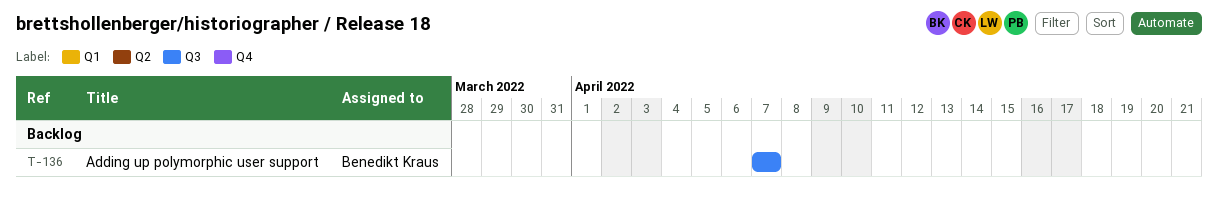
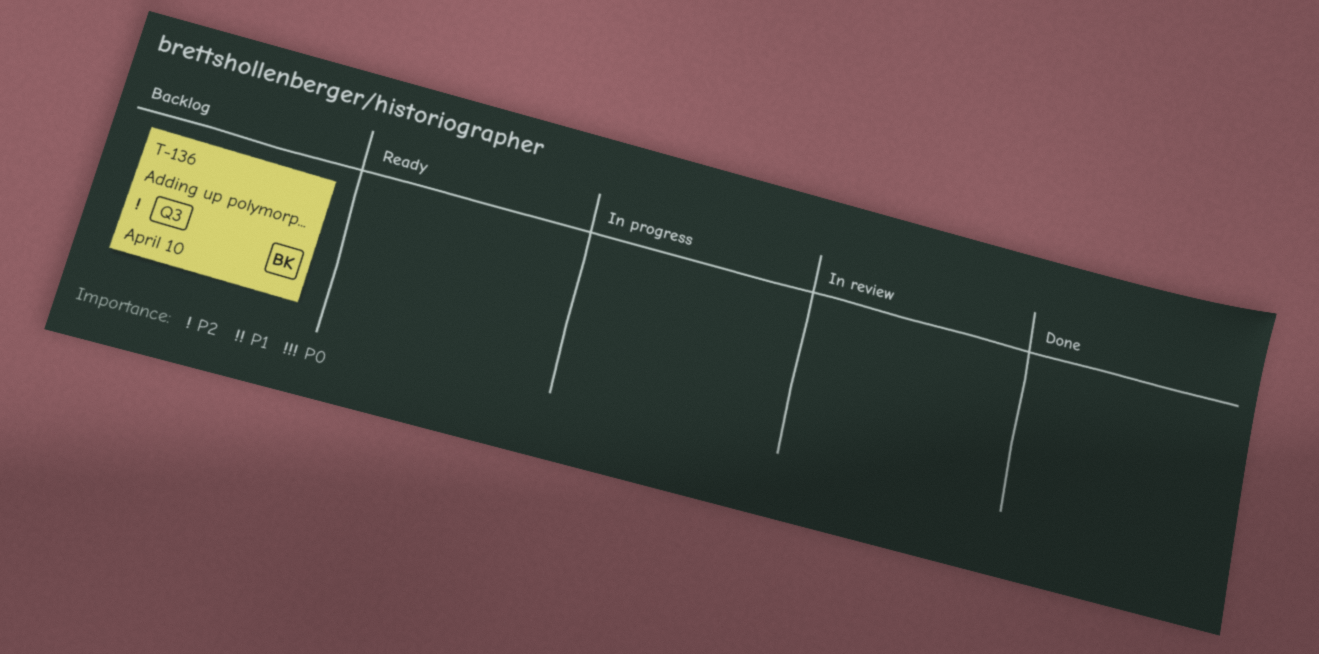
T-136, due: Apr 7 -> Apr 10

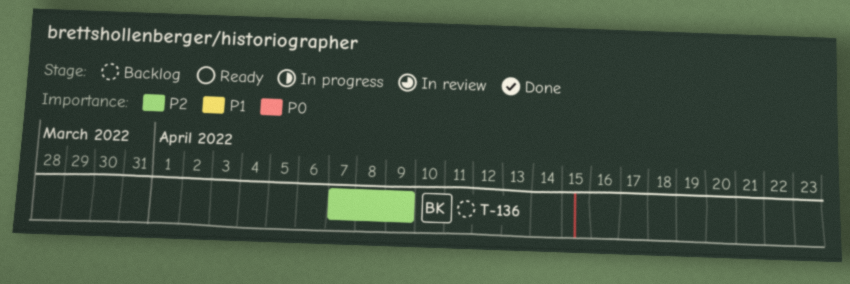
T-136, due: Apr 10 -> Apr 9

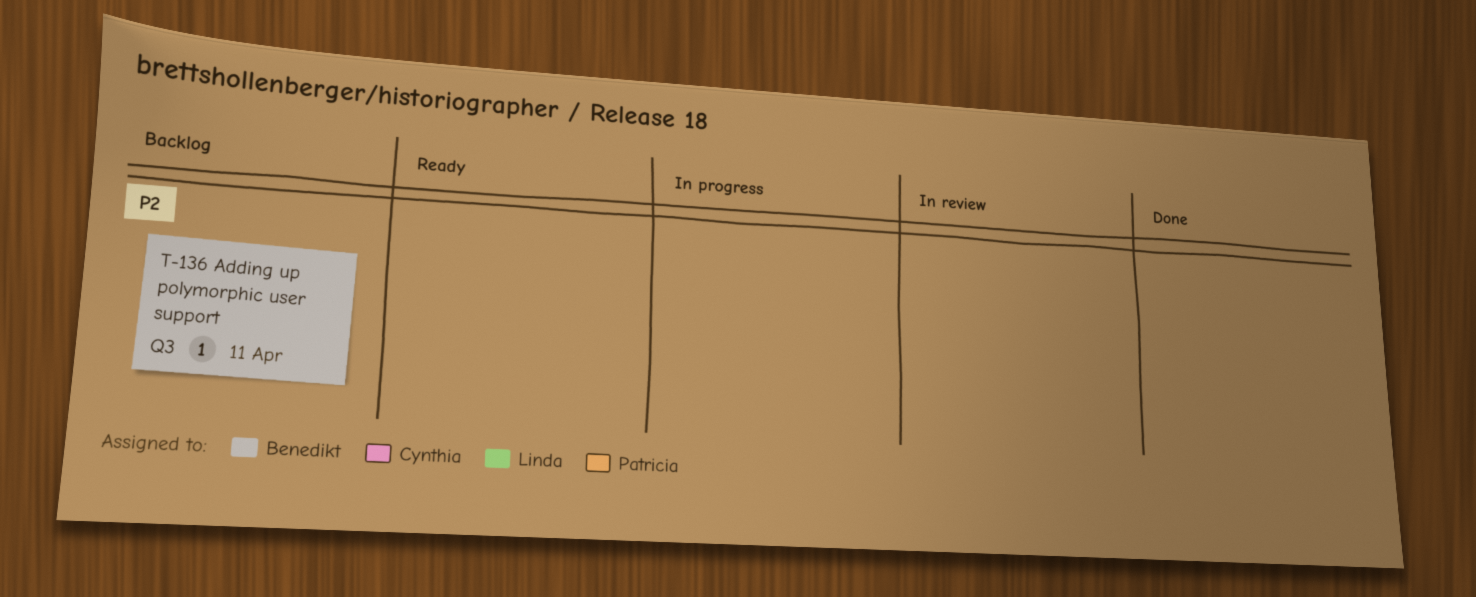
T-136, due: Apr 9 -> Apr 11

